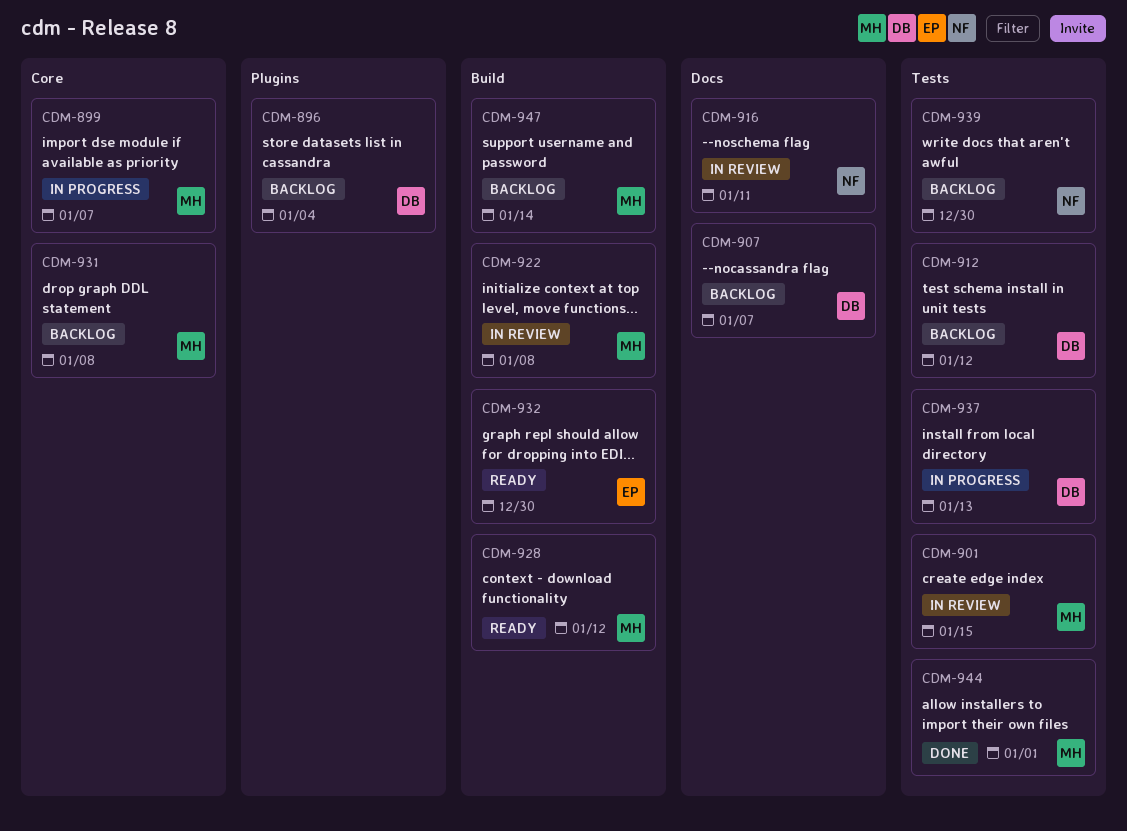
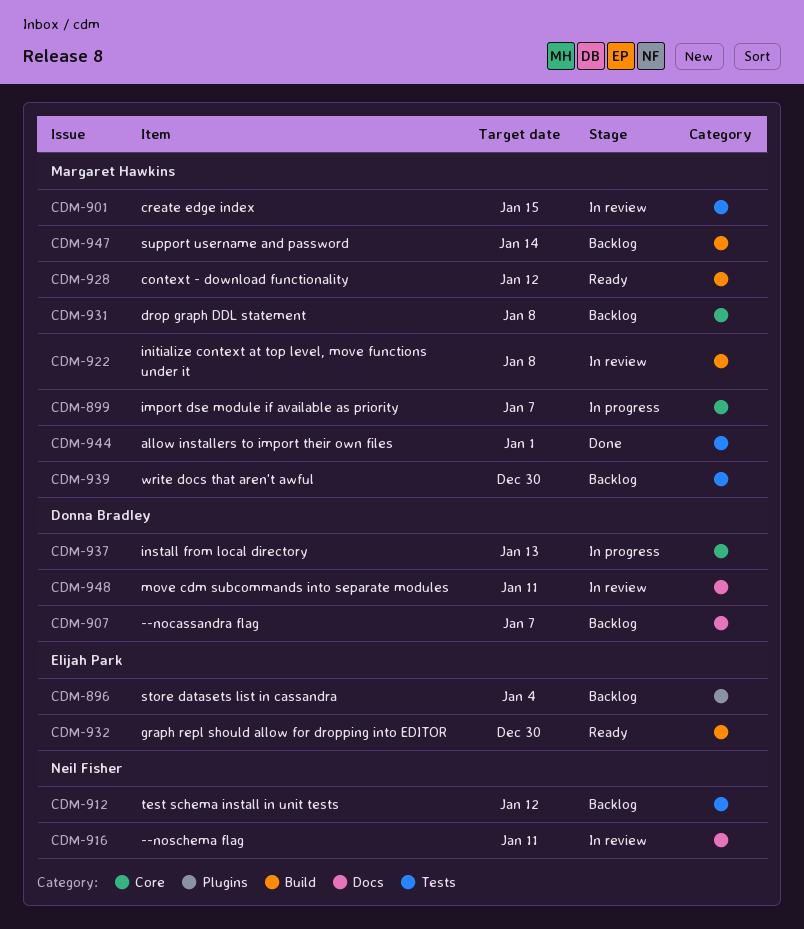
CDM-896, owner: Donna Bradley -> Elijah Park
CDM-912, owner: Donna Bradley -> Neil Fisher
CDM-937, label: Tests -> Core
CDM-939, owner: Neil Fisher -> Margaret Hawkins
CDM-948: none -> present

